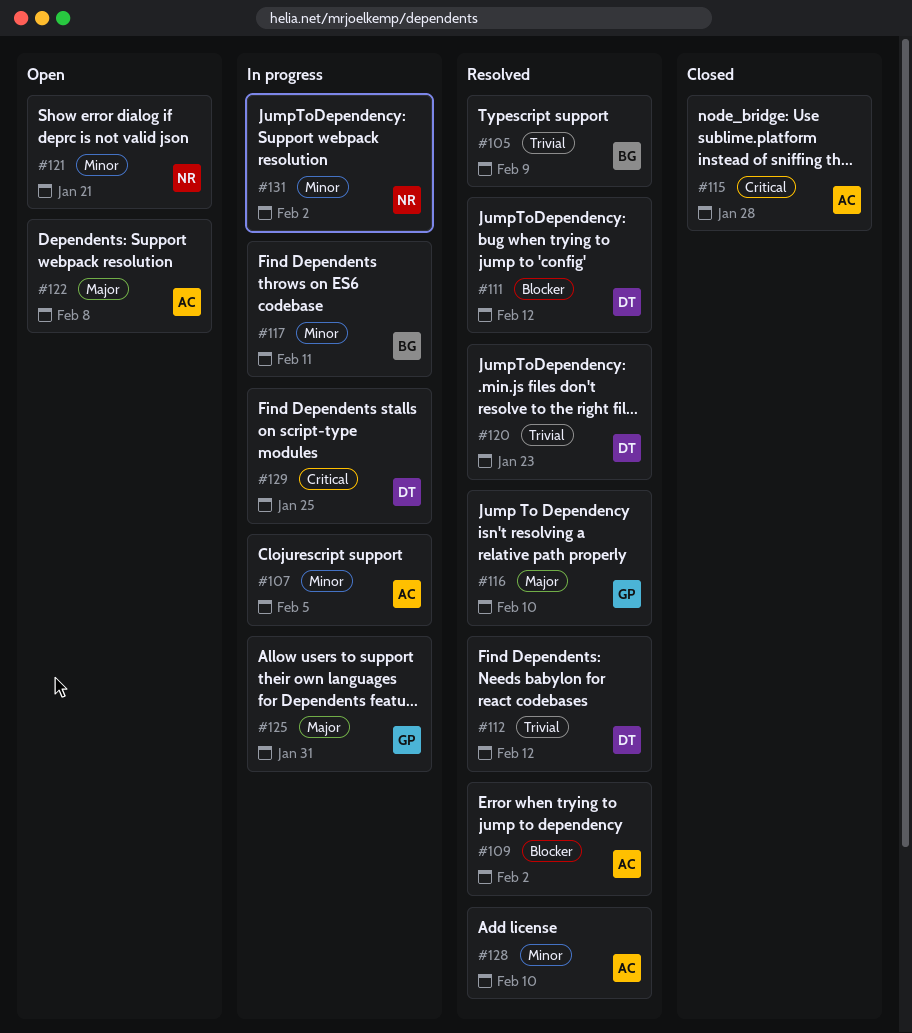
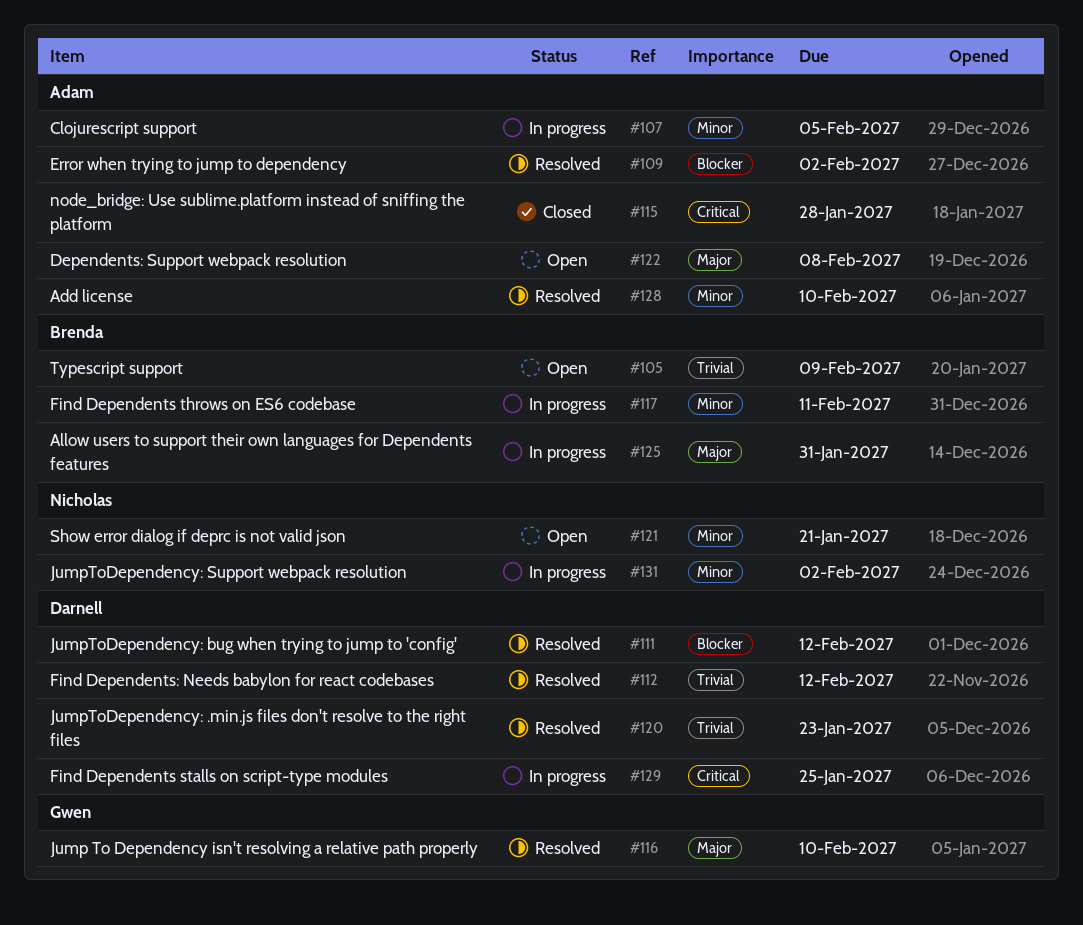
#105, status: Resolved -> Open
#125, owner: Gwen -> Brenda

